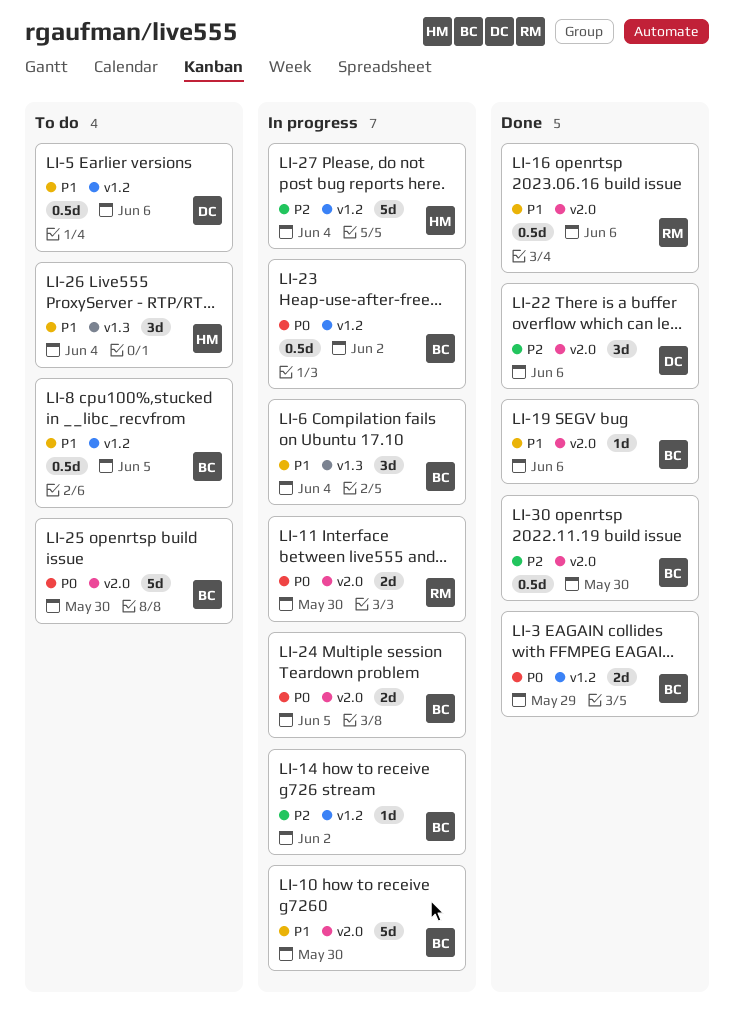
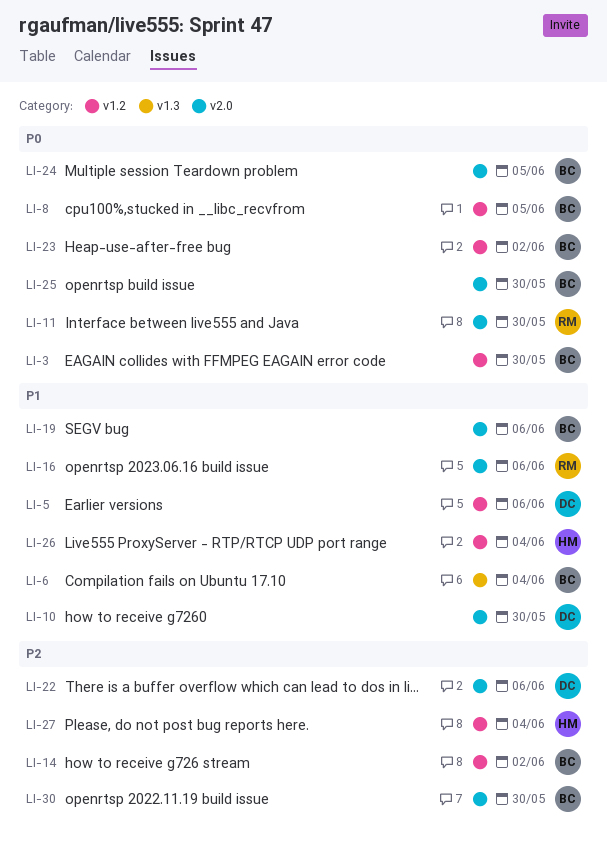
LI-3, due: May 29 -> May 30
LI-8, priority: P1 -> P0
LI-10, owner: BC -> DC
LI-26, label: v1.3 -> v1.2

